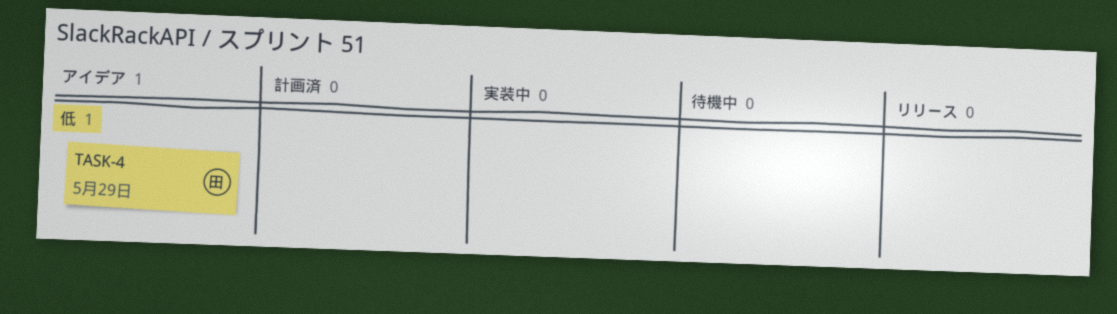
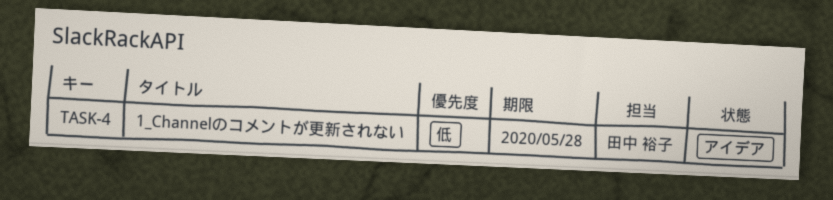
TASK-4, due: May 29 -> May 28

